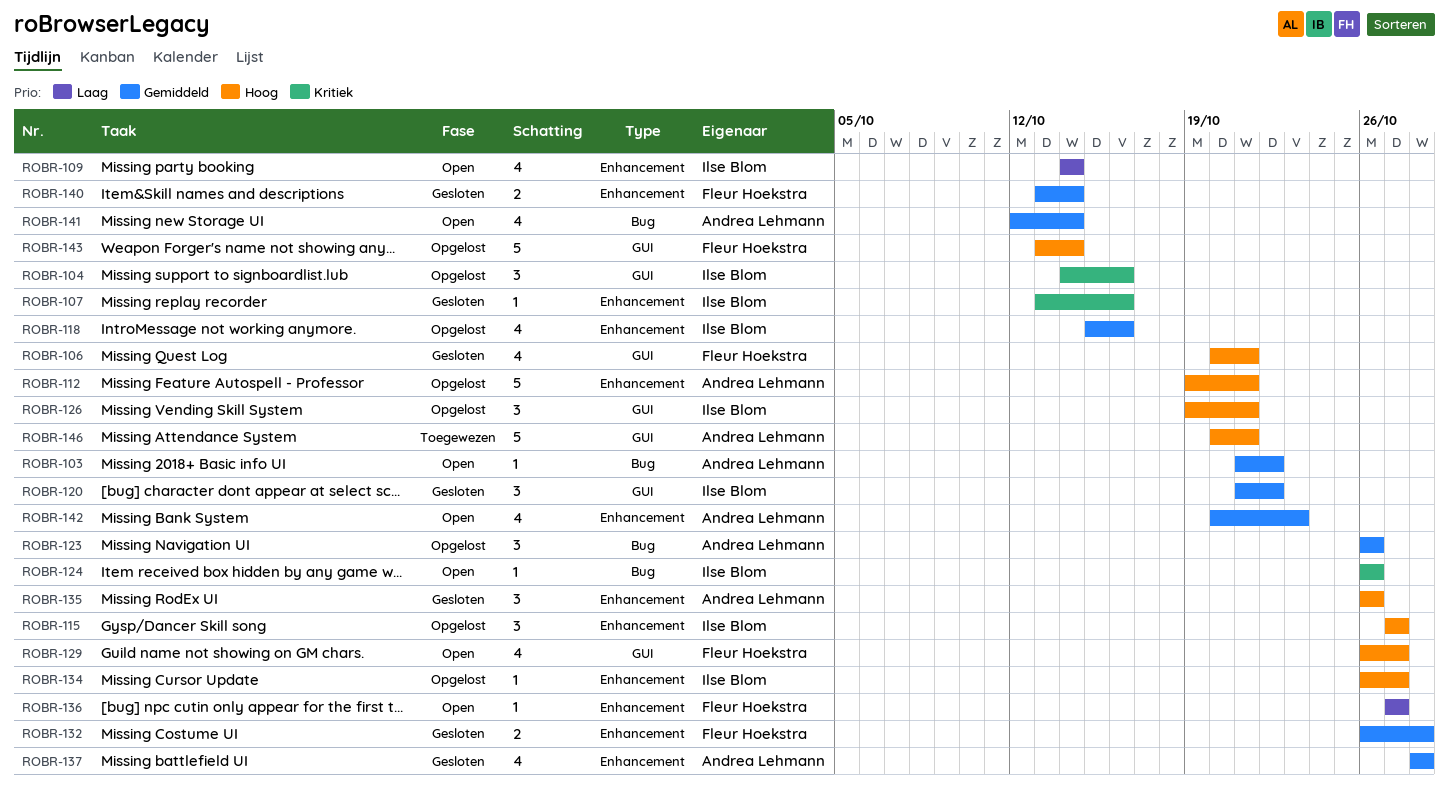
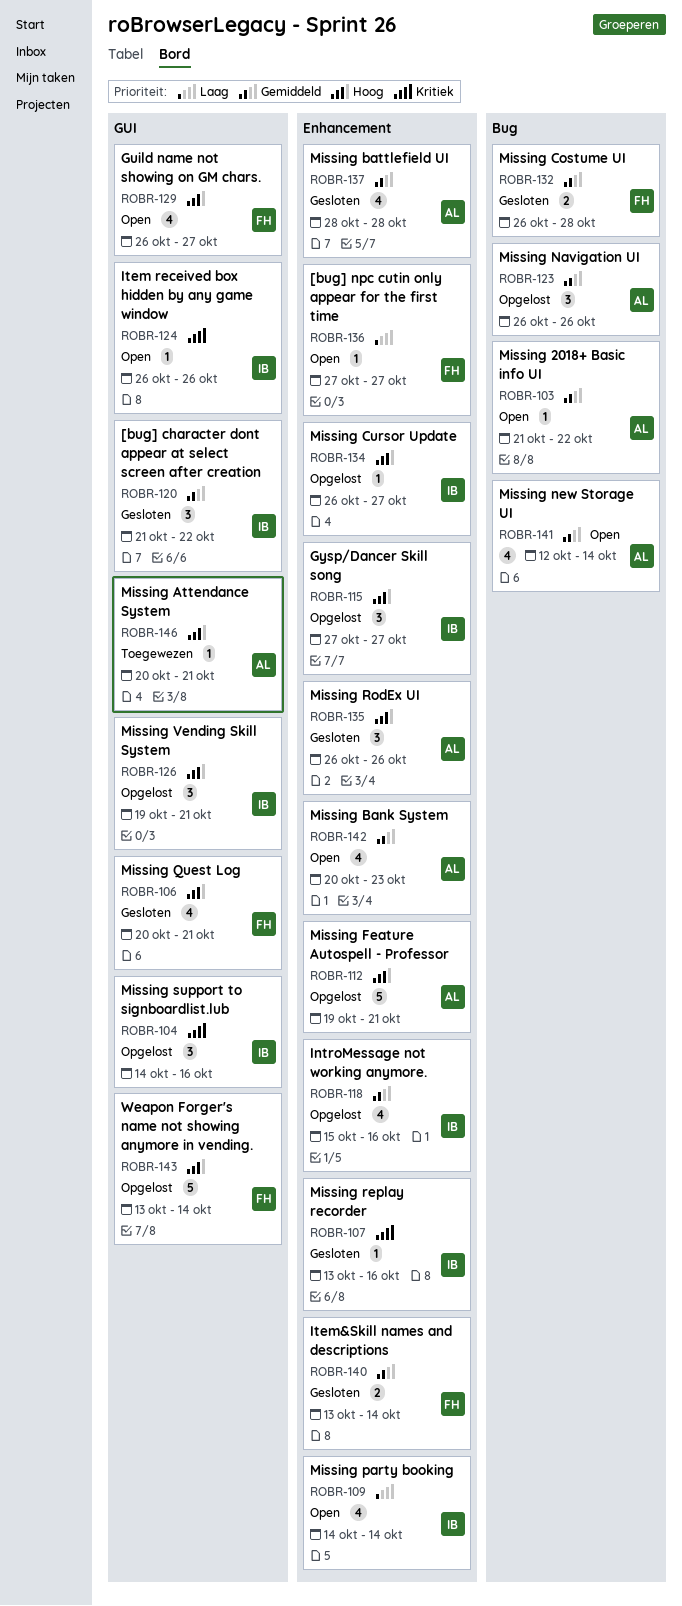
ROBR-124, label: Bug -> GUI
ROBR-132, label: Enhancement -> Bug
ROBR-146, estimate: 5 -> 1

